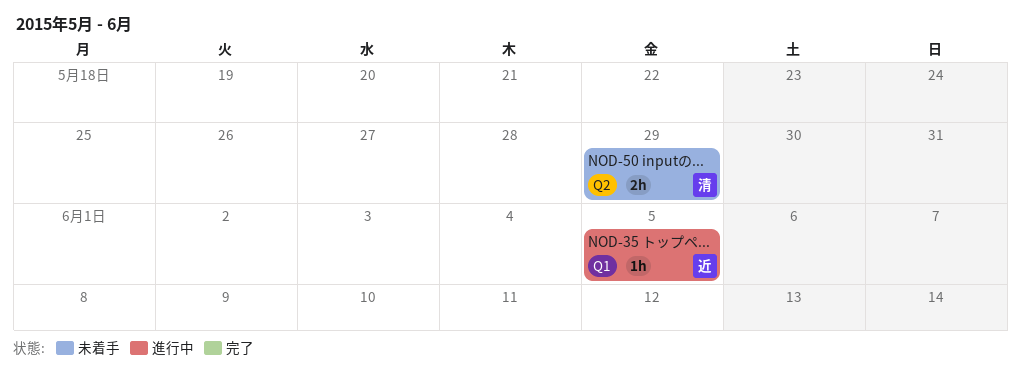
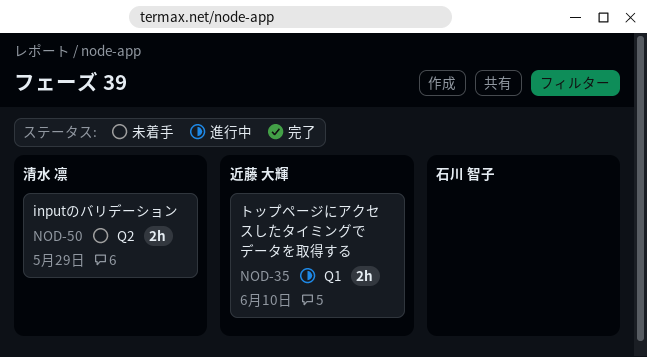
NOD-35, estimate: 1h -> 2h
NOD-35, due: Jun 5 -> Jun 10

